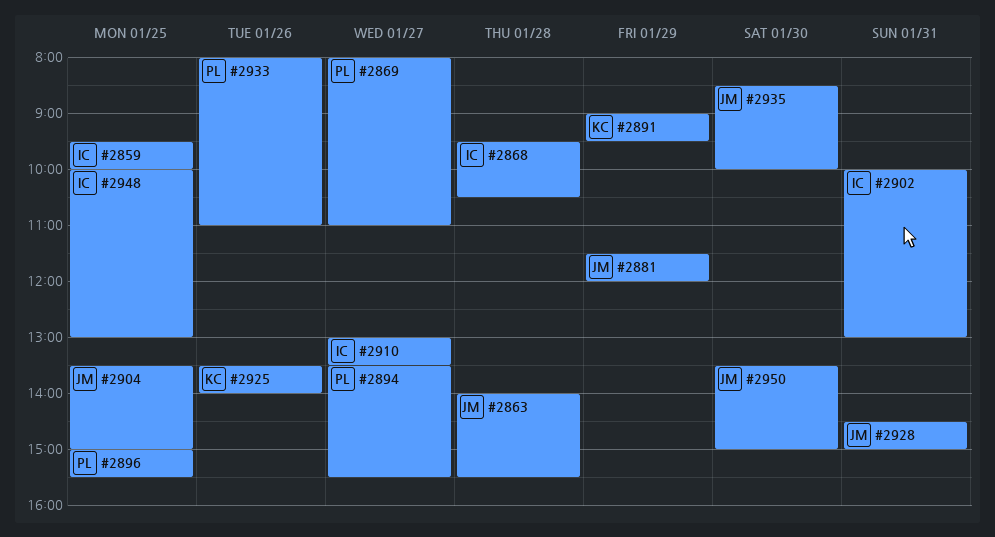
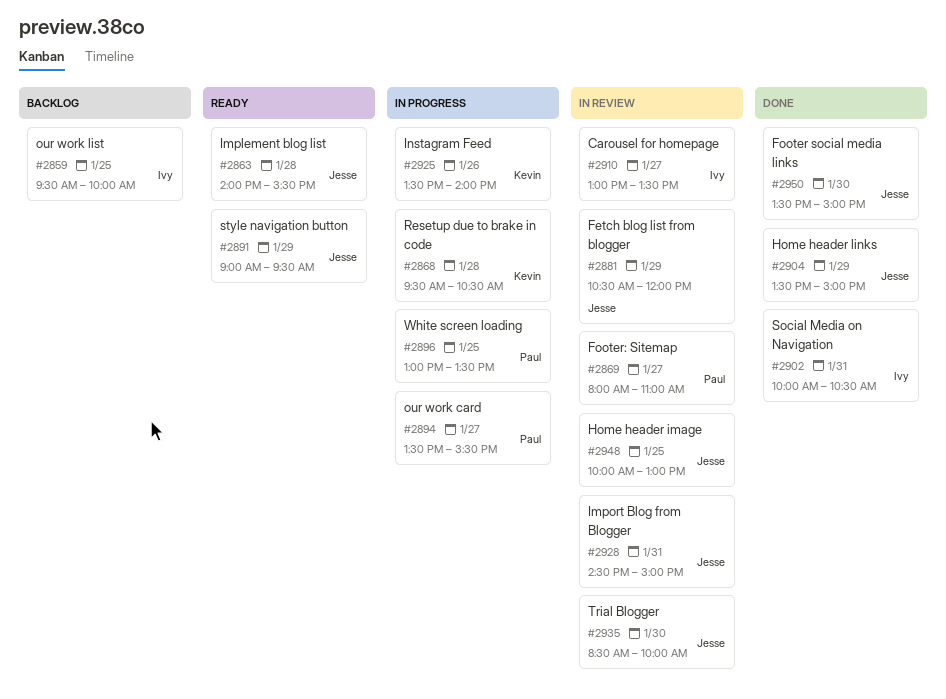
#2868, owner: Ivy -> Kevin
#2881, begins: 11:30 -> 10:30
#2891, owner: Kevin -> Jesse
#2896, begins: 15:00 -> 13:00
#2896, ends: 15:30 -> 13:30
#2902, ends: 13:00 -> 10:30
#2904, day: Jan 25 -> Jan 29
#2933: present -> none
#2948, owner: Ivy -> Jesse

